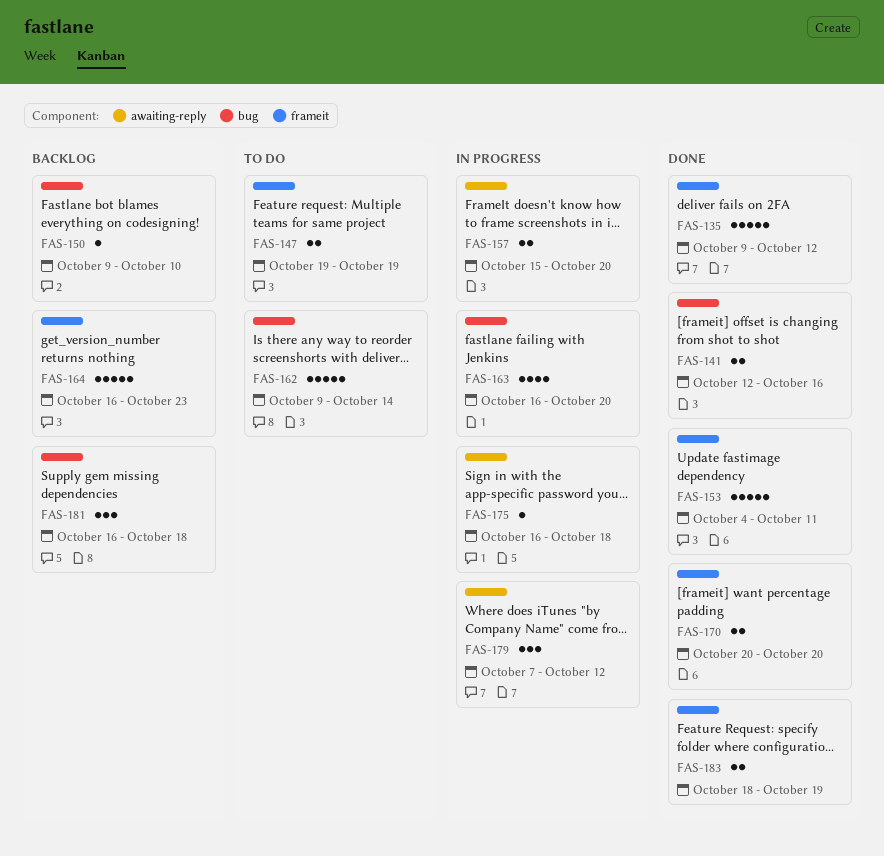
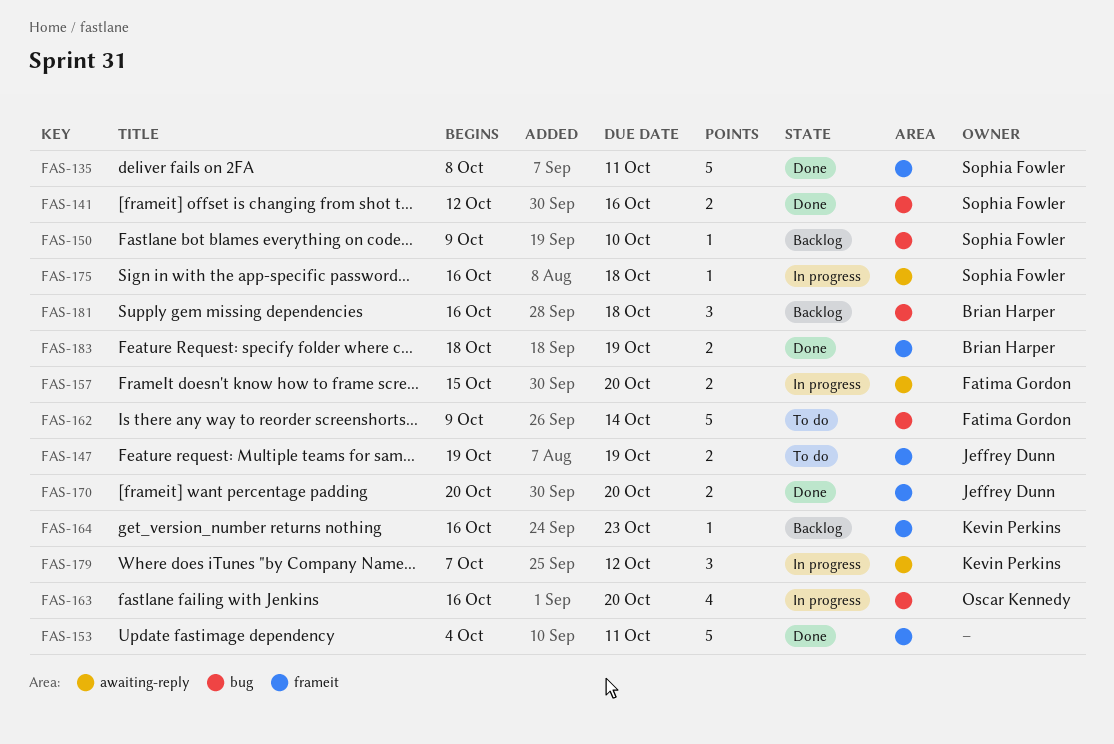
FAS-135, start: Oct 9 -> Oct 8
FAS-135, due: Oct 12 -> Oct 11
FAS-164, estimate: 5 -> 1

